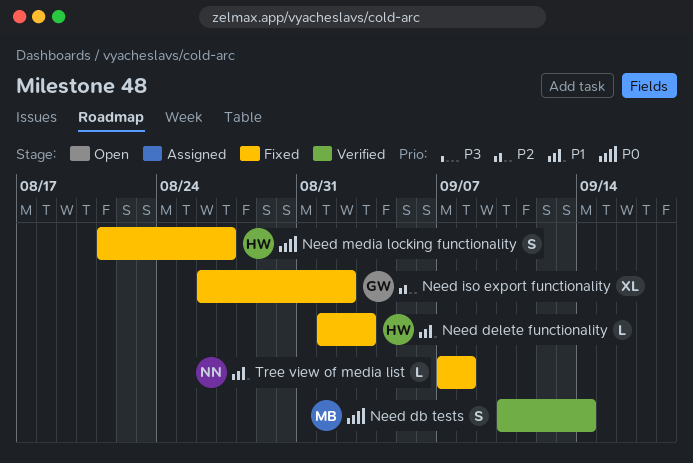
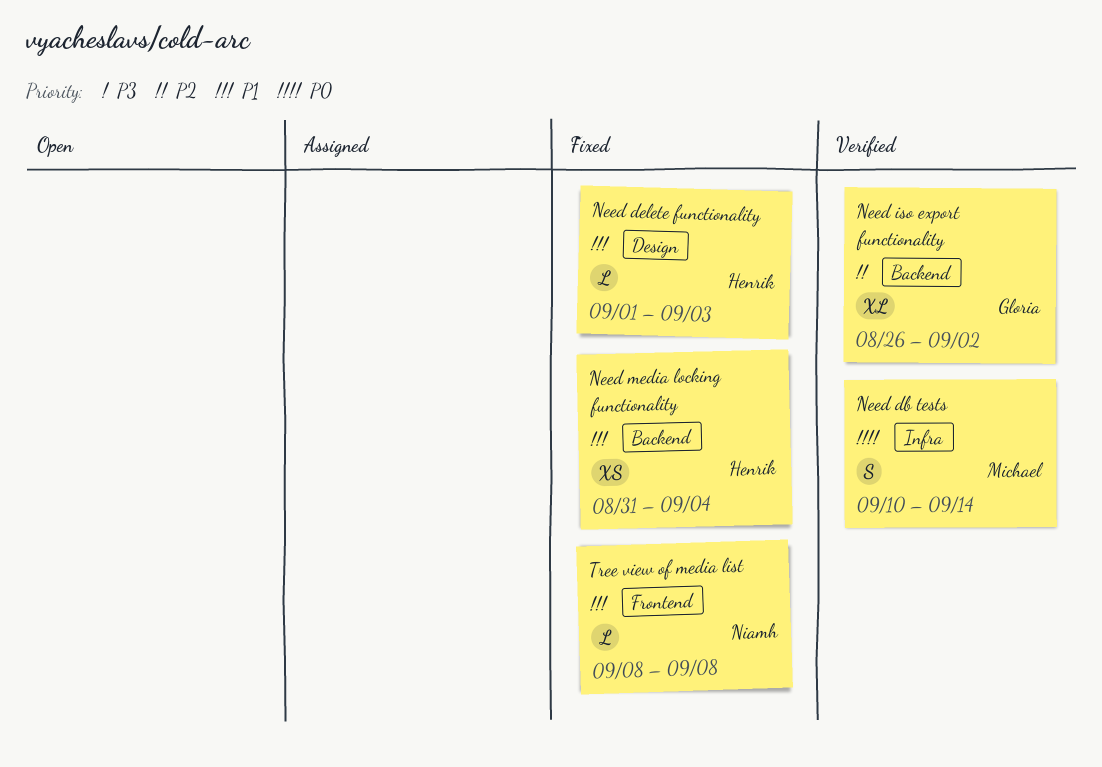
Need iso export functionality, status: Fixed -> Verified
Need media locking functionality, priority: P0 -> P1
Need media locking functionality, estimate: S -> XS
Need media locking functionality, start: Aug 21 -> Aug 31
Need media locking functionality, due: Aug 27 -> Sep 4
Tree view of media list, start: Sep 7 -> Sep 8

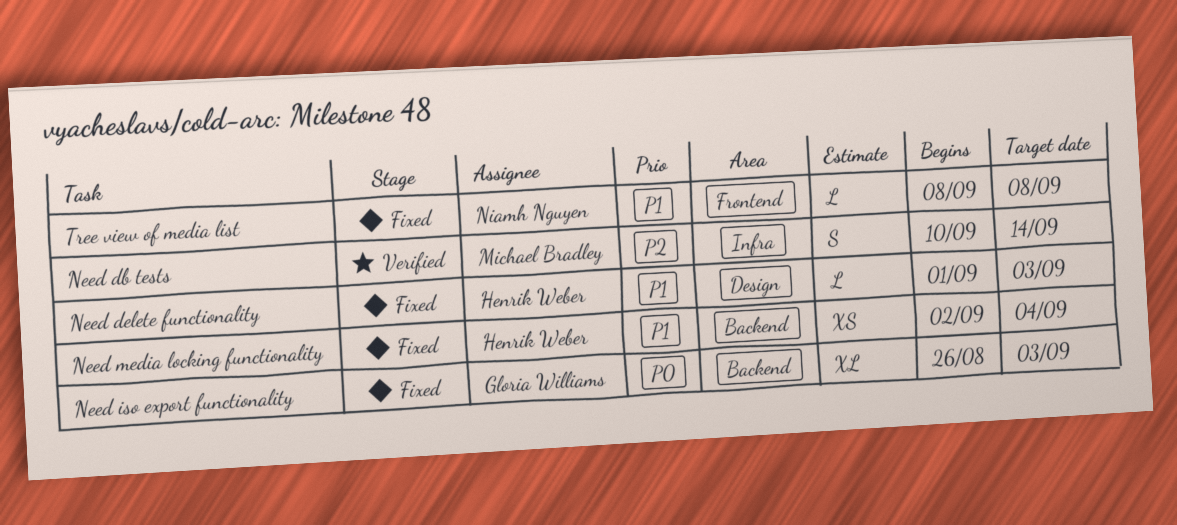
Need db tests, priority: P0 -> P2
Need iso export functionality, status: Verified -> Fixed
Need iso export functionality, priority: P2 -> P0
Need iso export functionality, due: Sep 2 -> Sep 3
Need media locking functionality, start: Aug 31 -> Sep 2

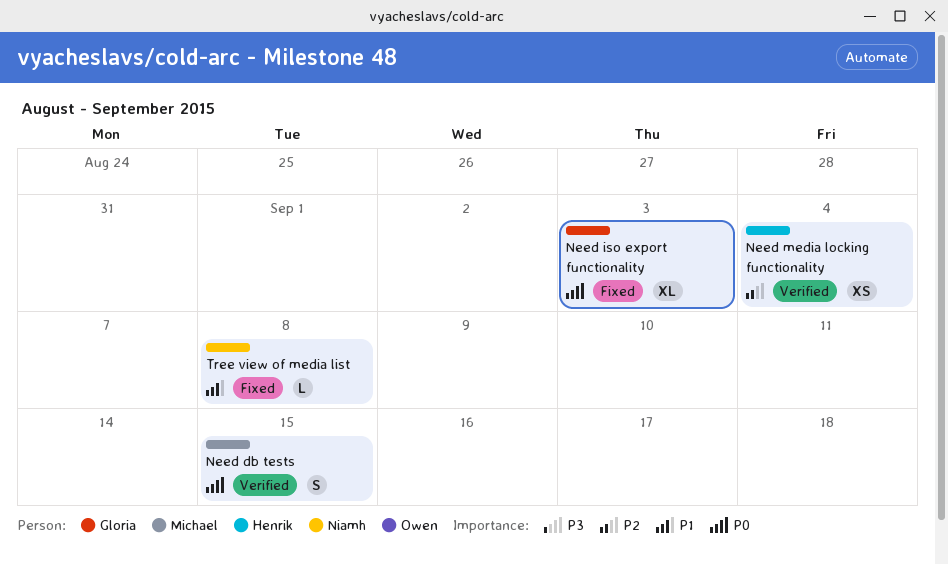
Need db tests, priority: P2 -> P0
Need db tests, due: Sep 14 -> Sep 15
Need delete functionality: present -> none
Need media locking functionality, status: Fixed -> Verified
Need media locking functionality, priority: P1 -> P2

